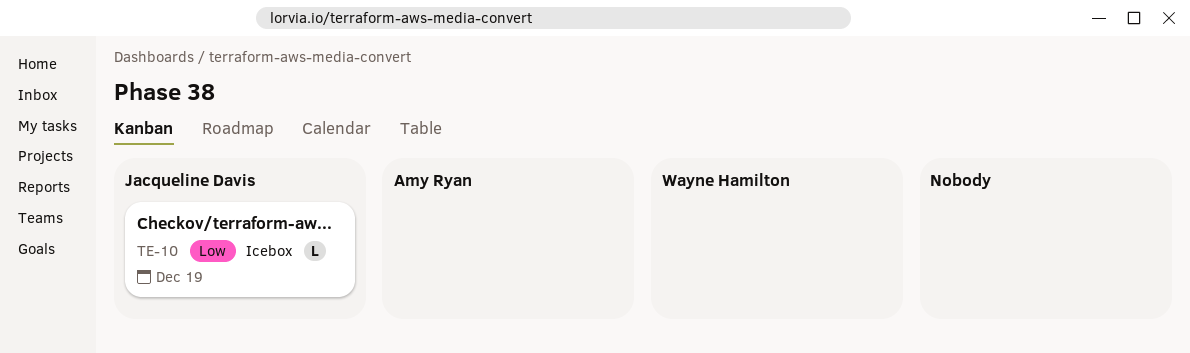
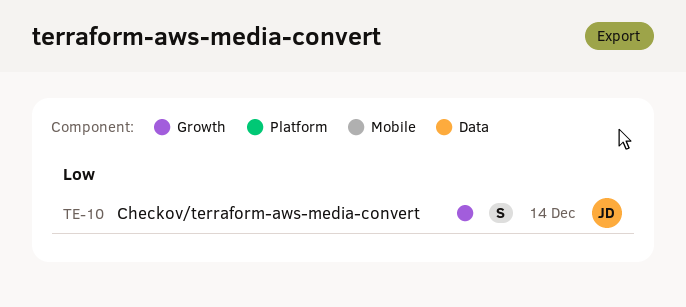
TE-10, estimate: L -> S
TE-10, due: Dec 19 -> Dec 14

